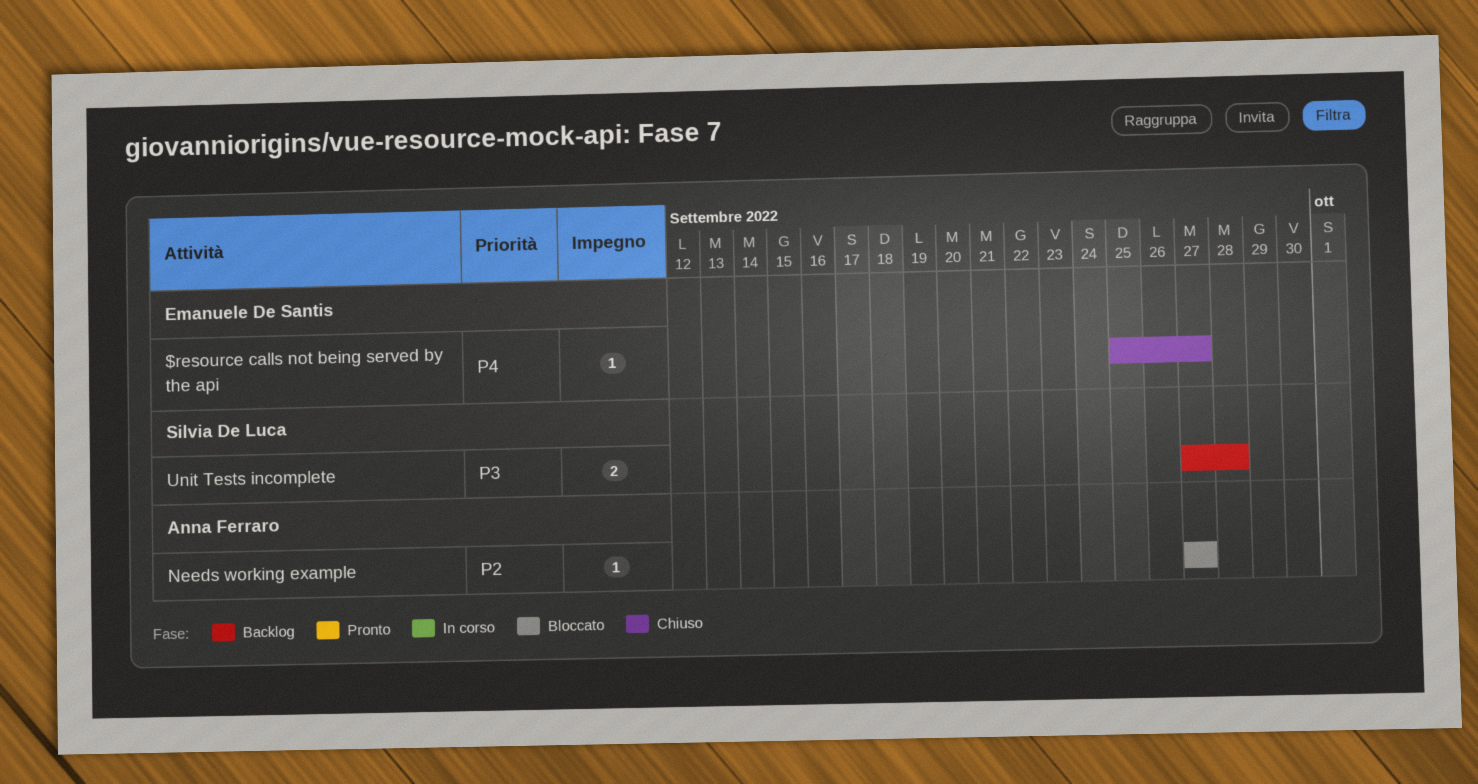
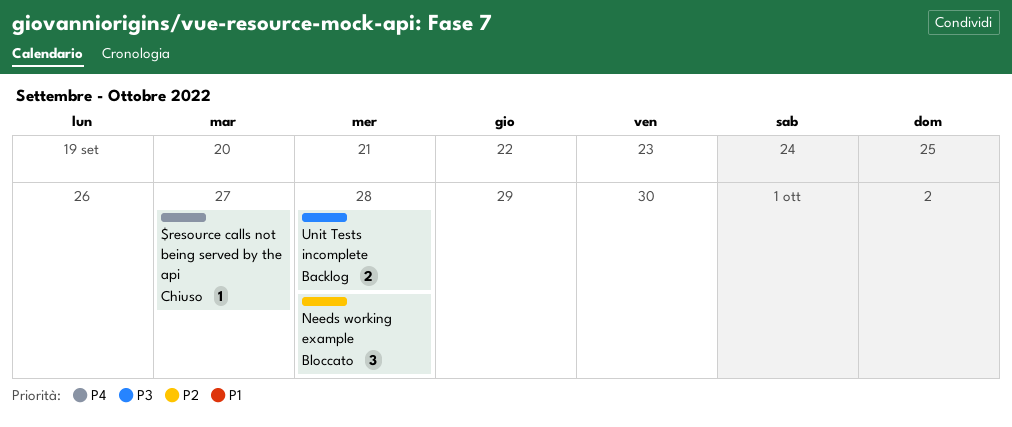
Needs working example, estimate: 1 -> 3
Needs working example, due: Sep 27 -> Sep 28

